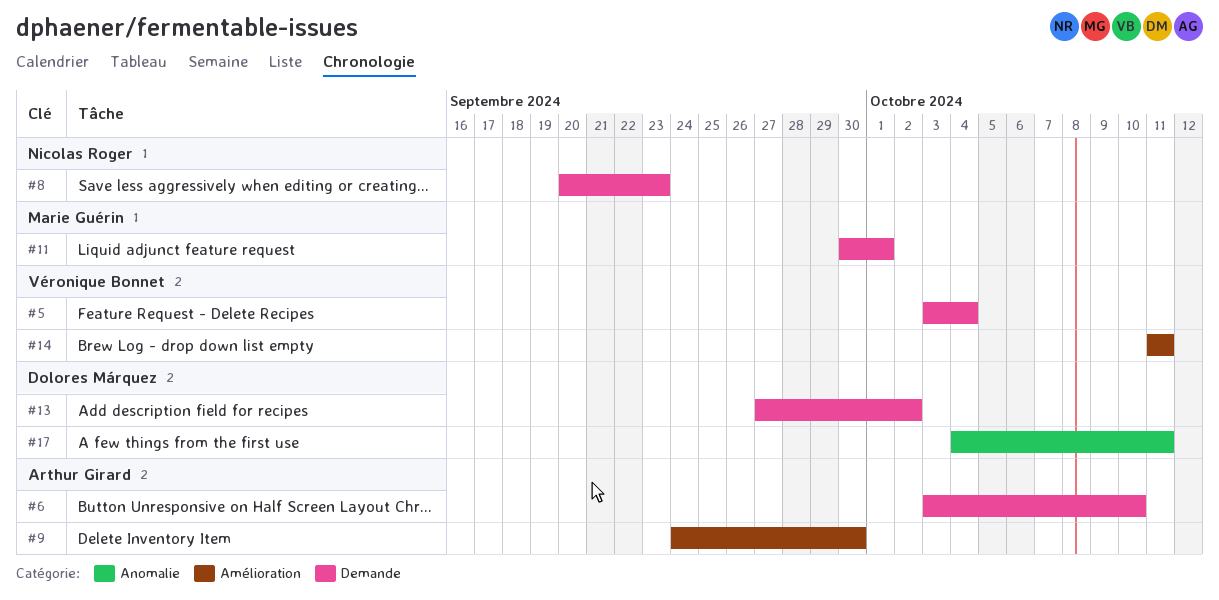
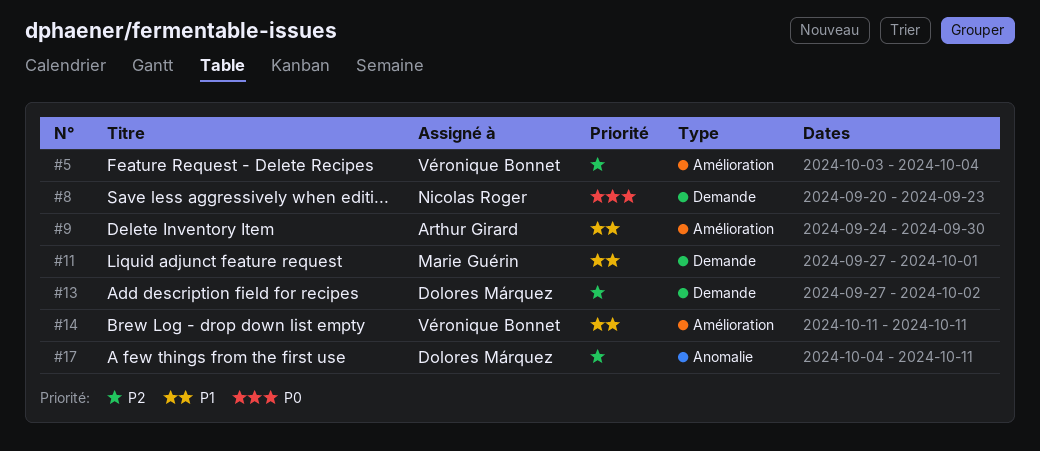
#5, label: Demande -> Amélioration
#6: present -> none
#11, start: Sep 30 -> Sep 27

